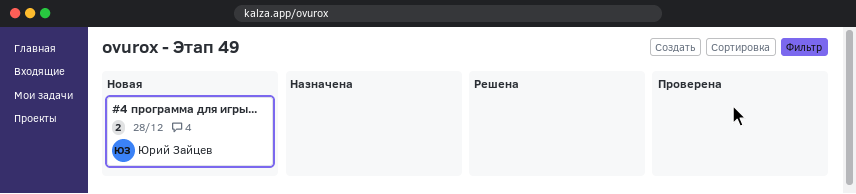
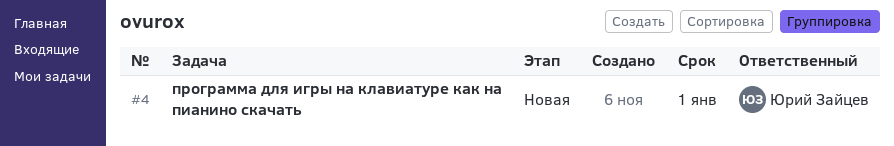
#4, due: Dec 28 -> Jan 1

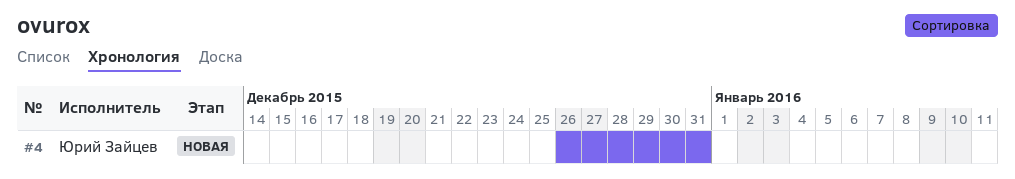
#4, due: Jan 1 -> Dec 31

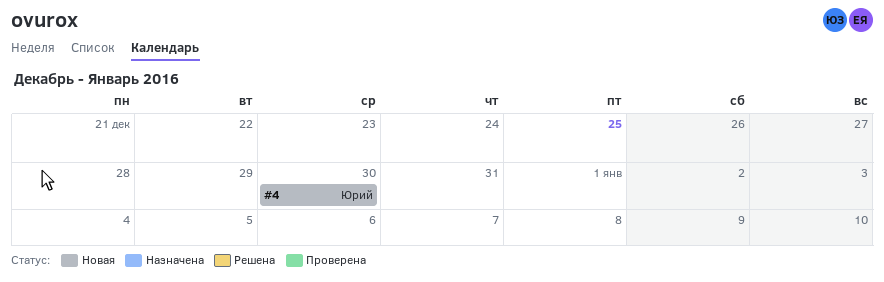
#4, due: Dec 31 -> Dec 30

